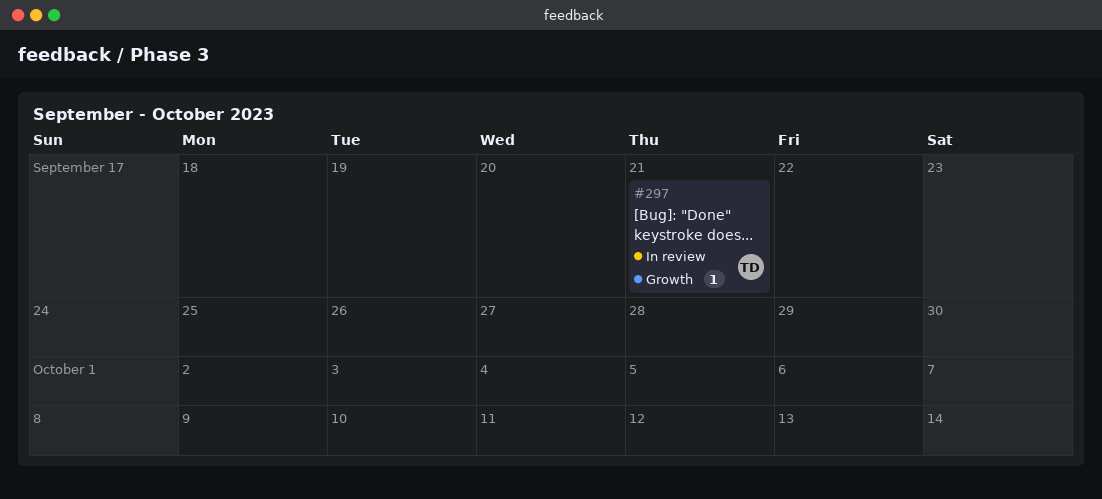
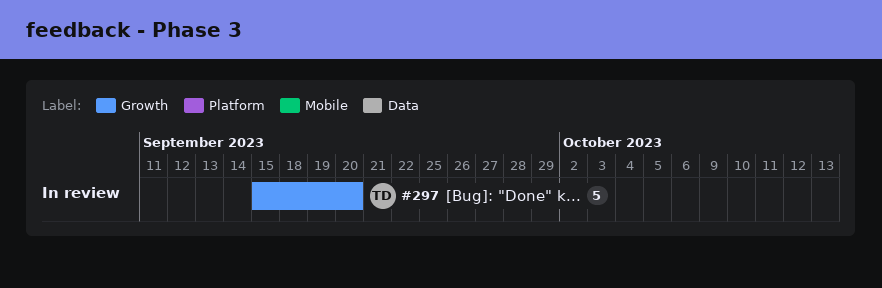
#297, estimate: 1 -> 5
#297, due: Sep 21 -> Sep 20

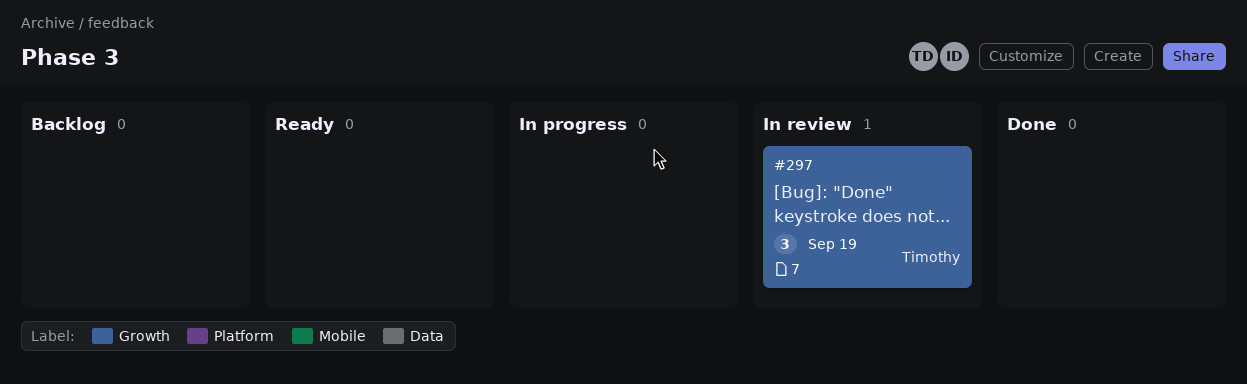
#297, estimate: 5 -> 3
#297, due: Sep 20 -> Sep 19

